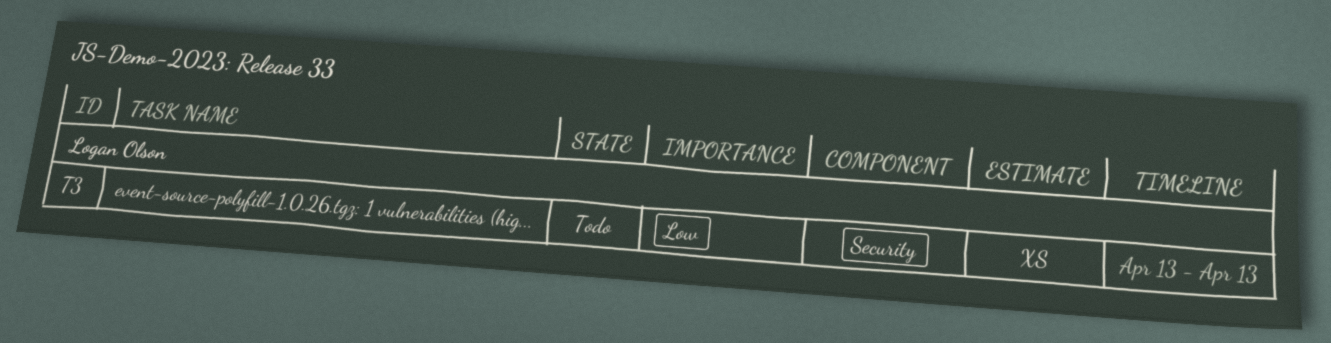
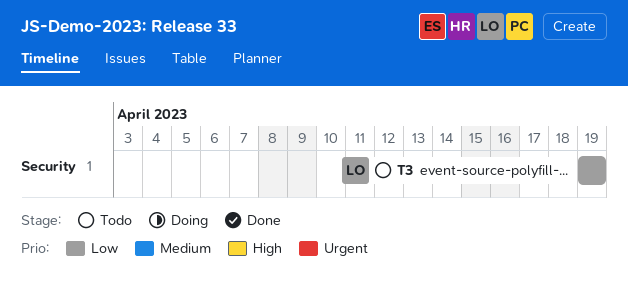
T3, start: Apr 13 -> Apr 19
T3, due: Apr 13 -> Apr 19

